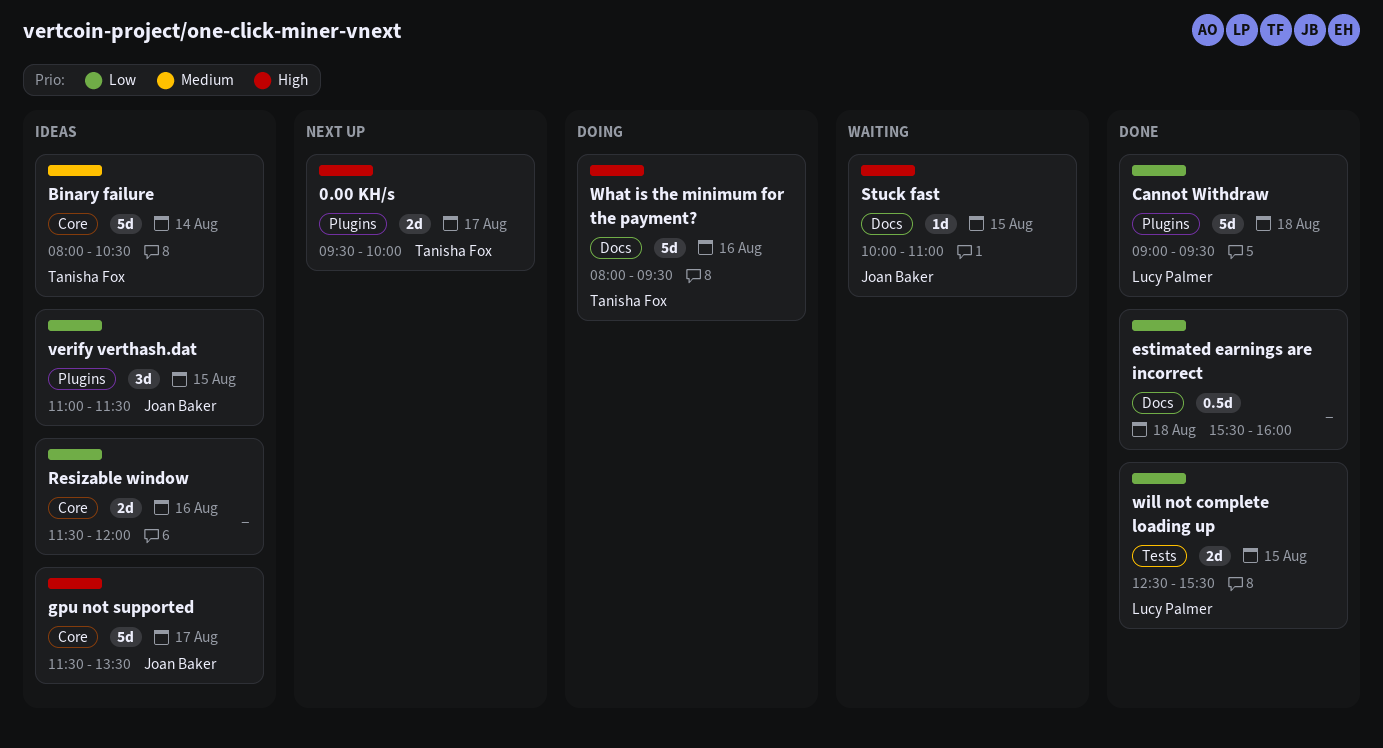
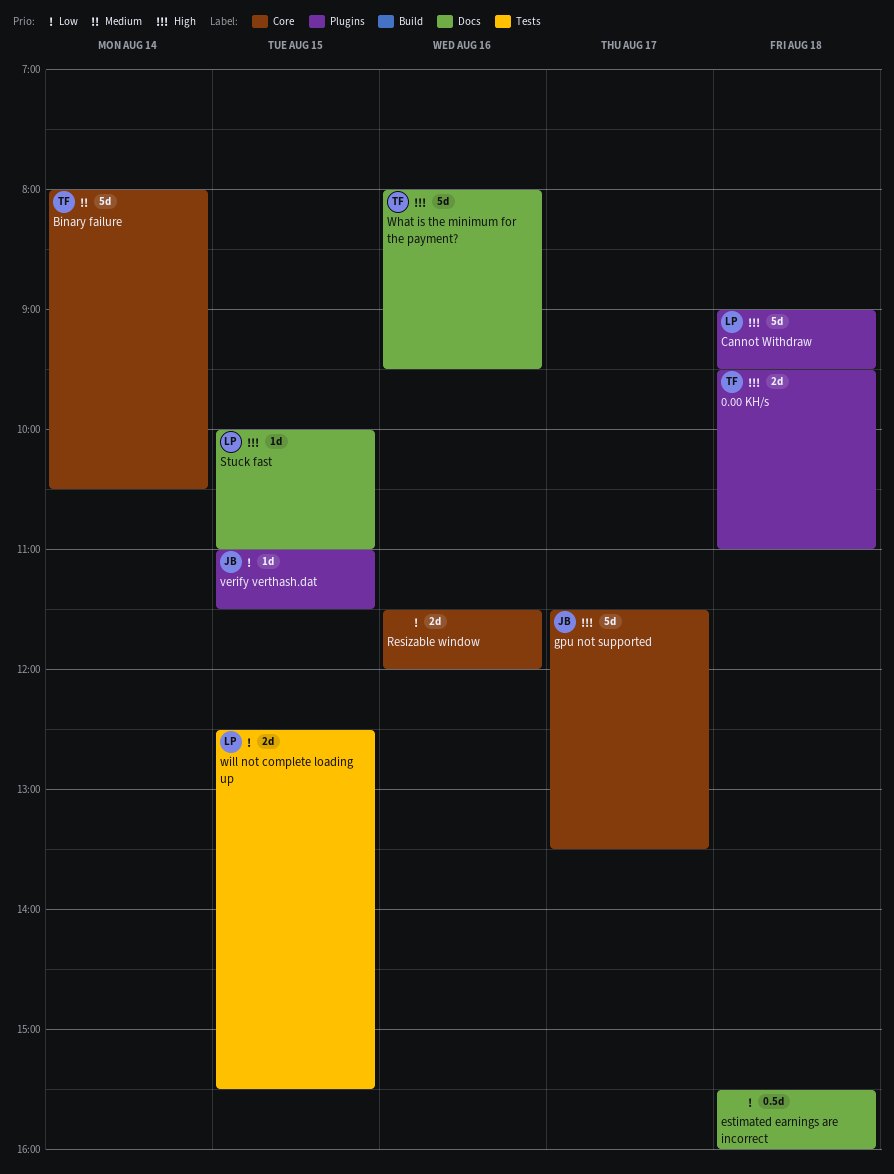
0.00 KH/s, day: Aug 17 -> Aug 18
0.00 KH/s, ends: 10:00 -> 11:00
Cannot Withdraw, priority: Low -> High
Stuck fast, owner: Joan Baker -> Lucy Palmer
verify verthash.dat, estimate: 3d -> 1d

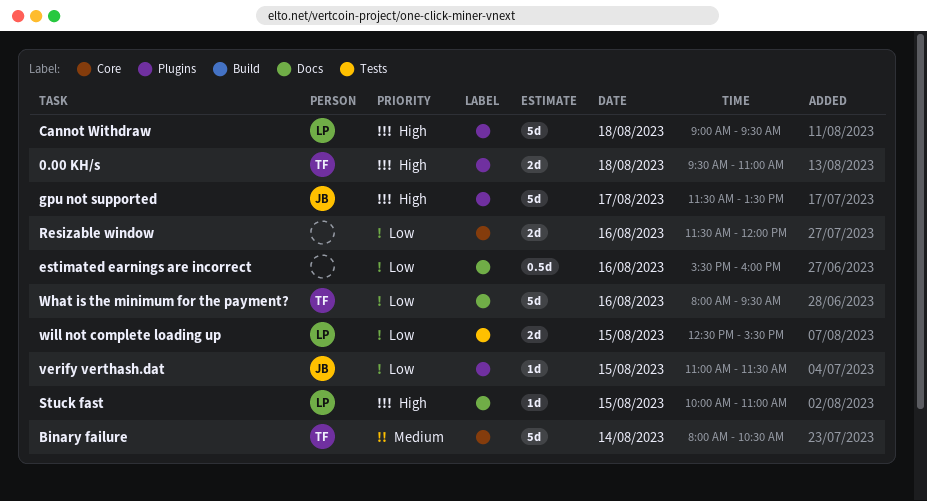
estimated earnings are incorrect, day: Aug 18 -> Aug 16
gpu not supported, label: Core -> Plugins
What is the minimum for the payment?, priority: High -> Low

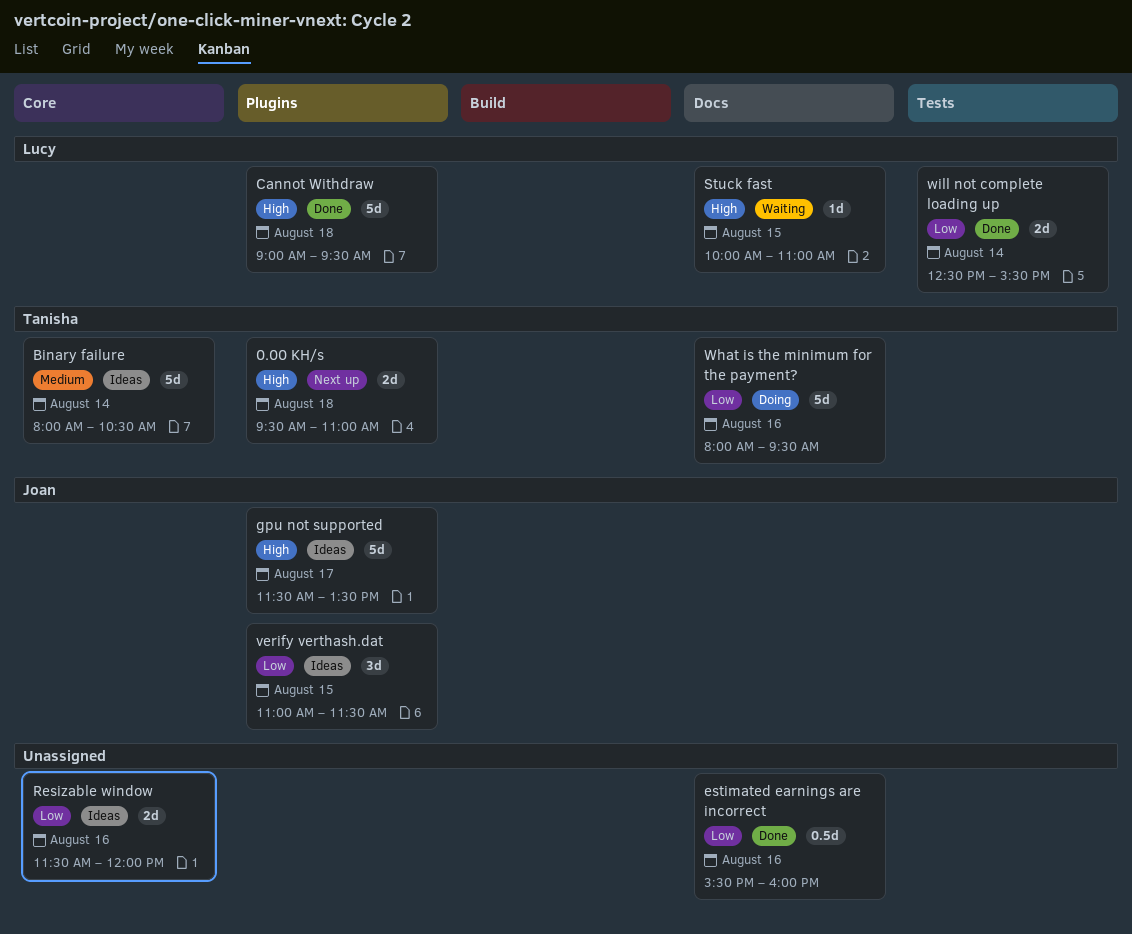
verify verthash.dat, estimate: 1d -> 3d
will not complete loading up, day: Aug 15 -> Aug 14

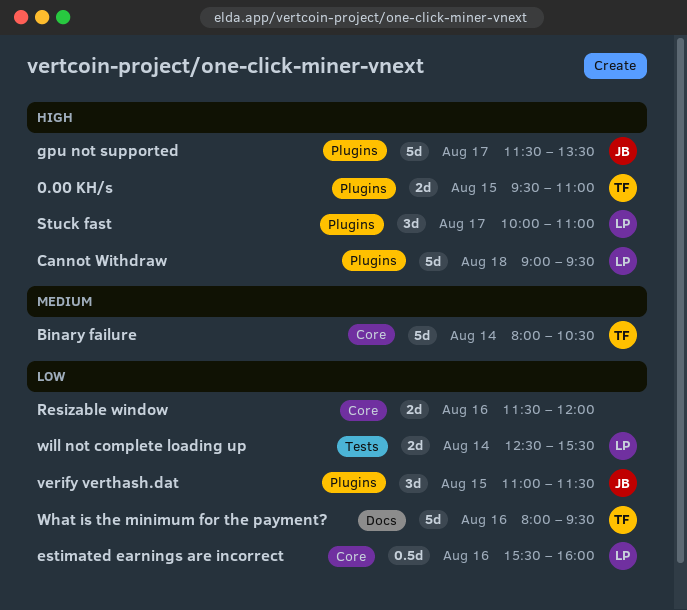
0.00 KH/s, day: Aug 18 -> Aug 15
estimated earnings are incorrect, owner: none -> Lucy
estimated earnings are incorrect, label: Docs -> Core
Stuck fast, label: Docs -> Plugins
Stuck fast, estimate: 1d -> 3d
Stuck fast, day: Aug 15 -> Aug 17

